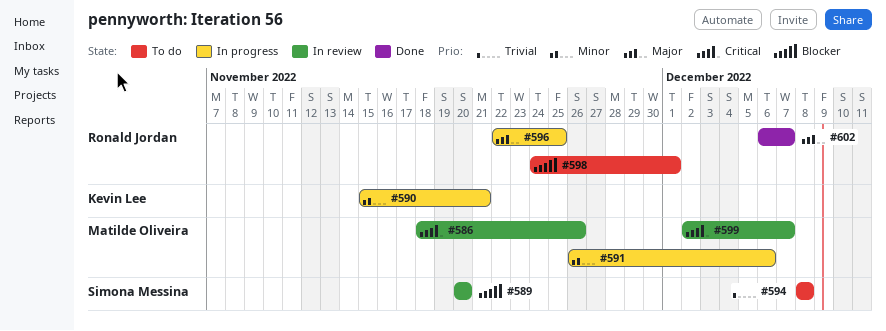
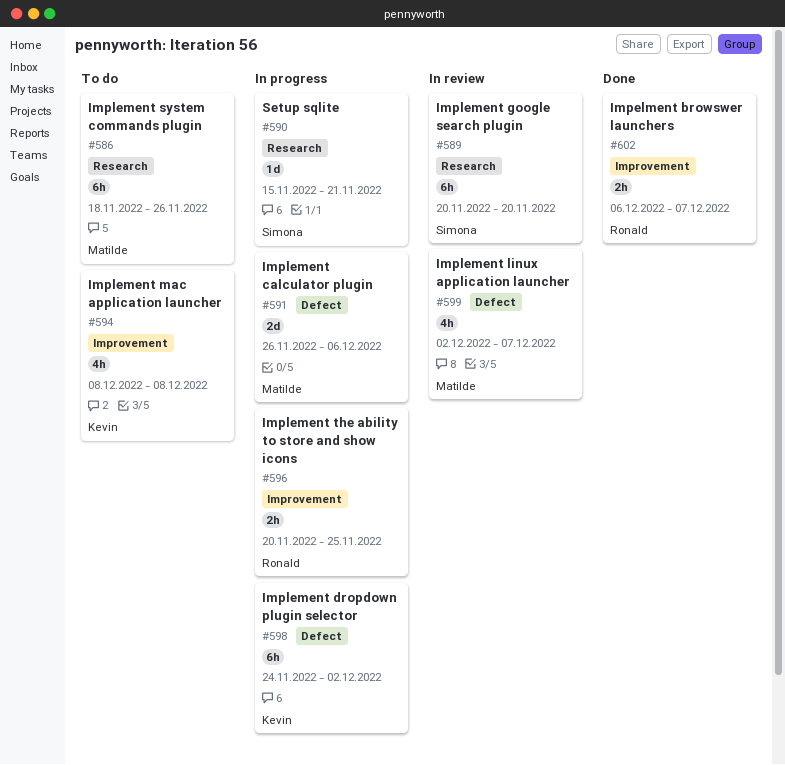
#586, status: In review -> To do
#590, owner: Kevin Lee -> Simona Messina
#594, owner: Simona Messina -> Kevin Lee
#596, start: Nov 22 -> Nov 20
#598, status: To do -> In progress
#598, owner: Ronald Jordan -> Kevin Lee
#598, due: Dec 1 -> Dec 2

